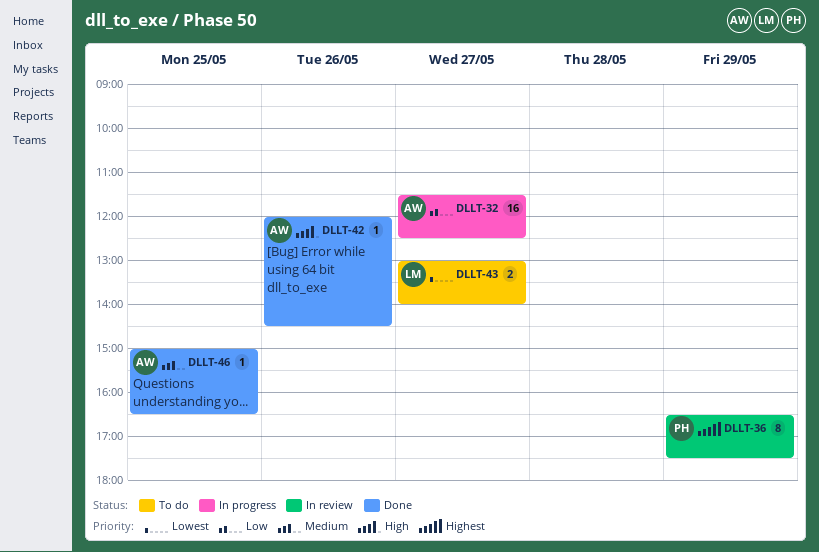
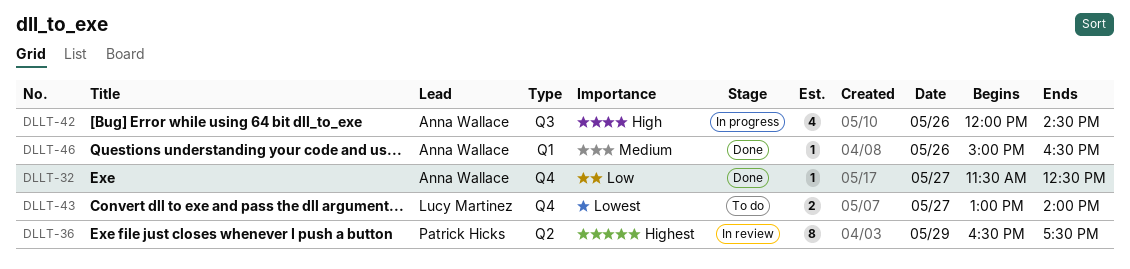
DLLT-32, status: In progress -> Done
DLLT-32, estimate: 16 -> 1
DLLT-42, status: Done -> In progress
DLLT-42, estimate: 1 -> 4
DLLT-46, day: May 25 -> May 26

